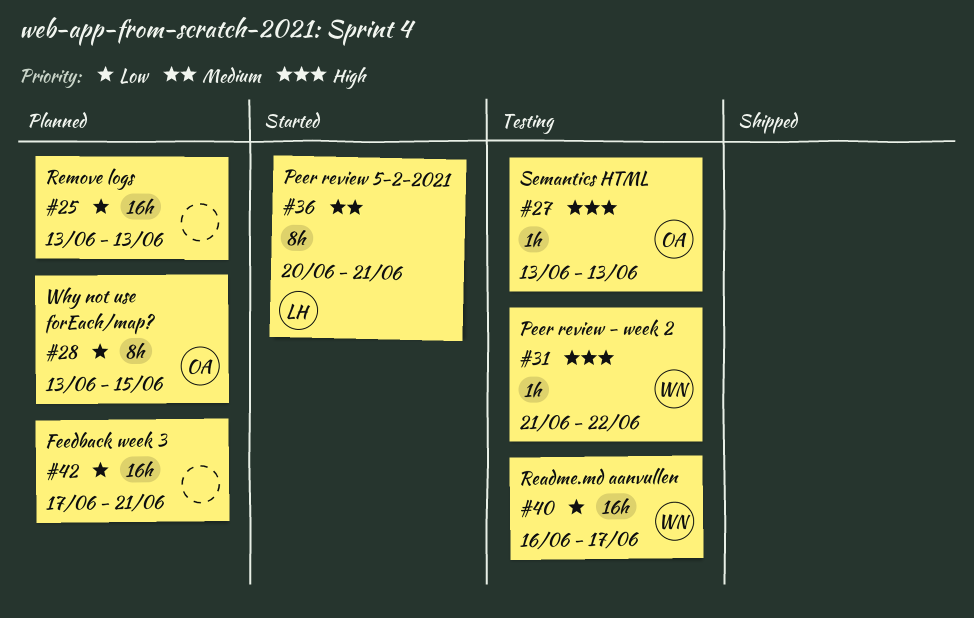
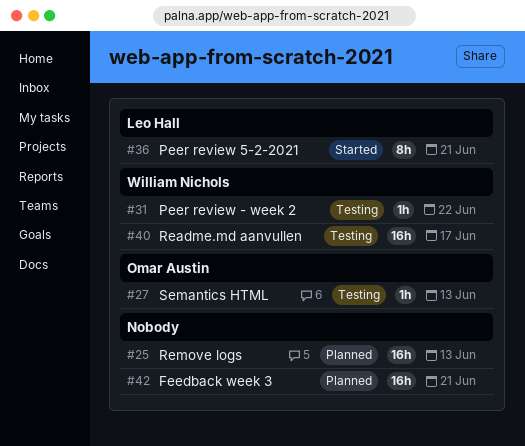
#28: present -> none

